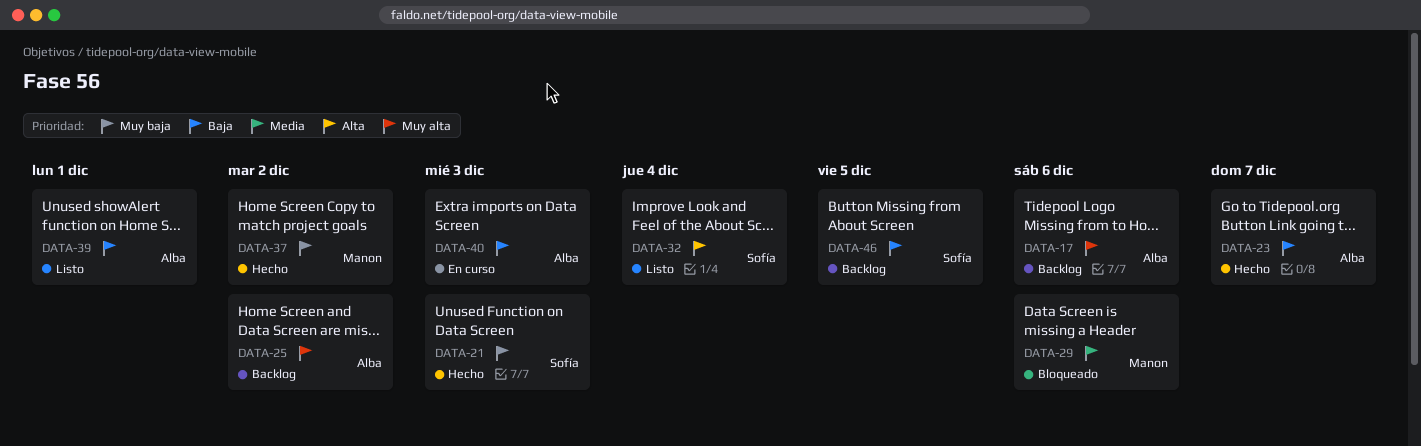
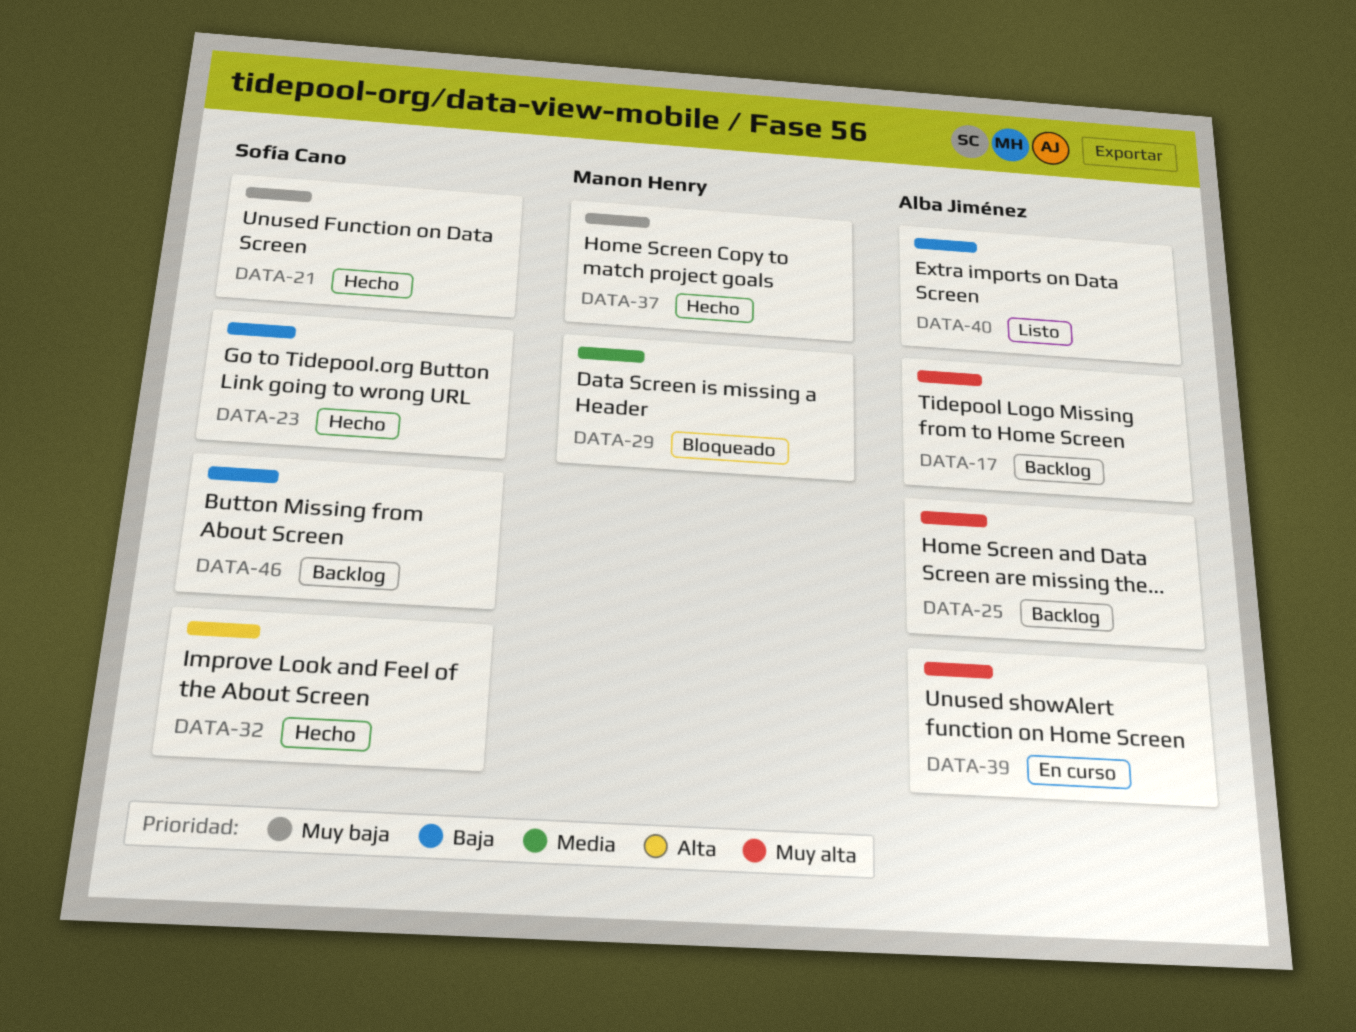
DATA-23, owner: Alba Jiménez -> Sofía Cano
DATA-32, status: Listo -> Hecho
DATA-39, status: Listo -> En curso
DATA-39, priority: Baja -> Muy alta
DATA-40, status: En curso -> Listo

